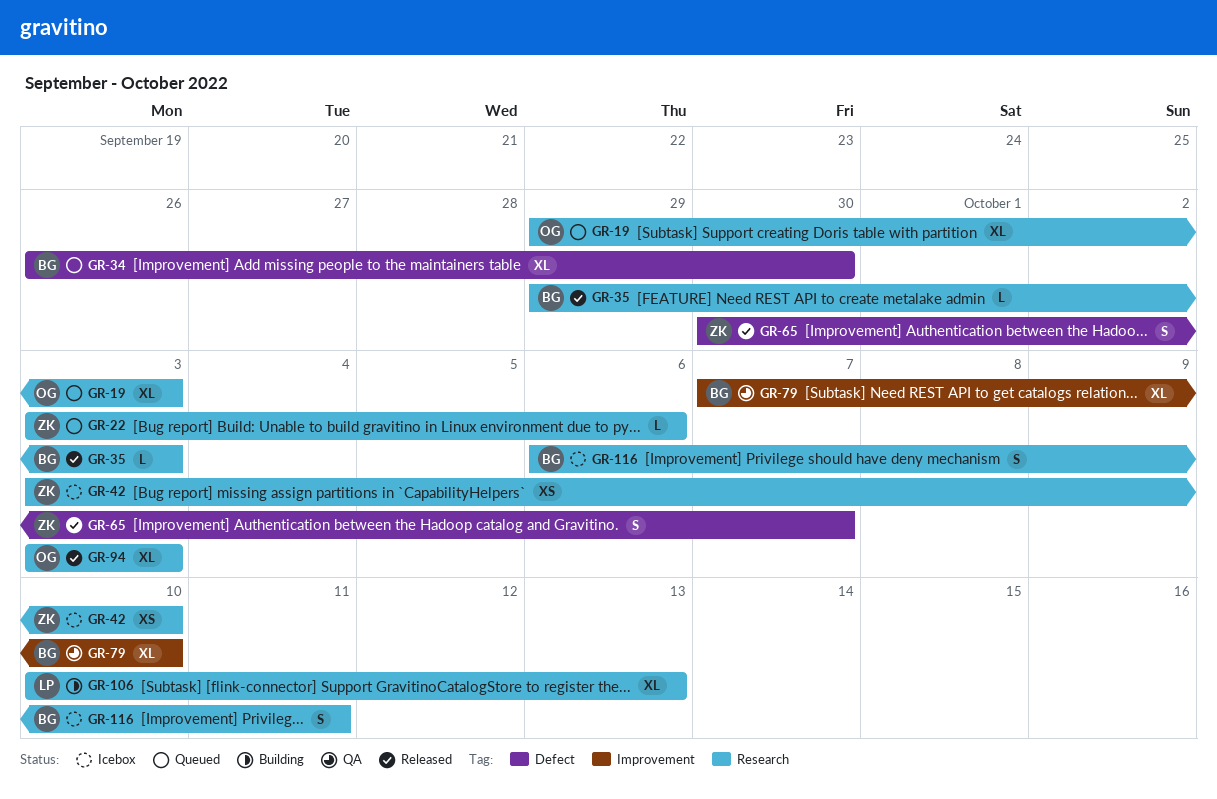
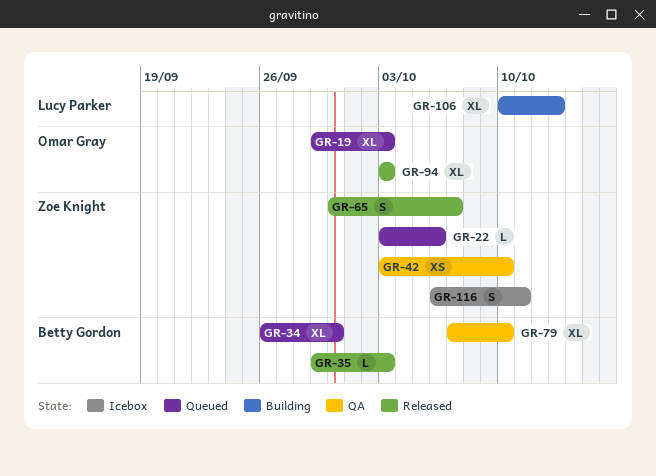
GR-42, status: Icebox -> QA
GR-116, owner: Betty Gordon -> Zoe Knight

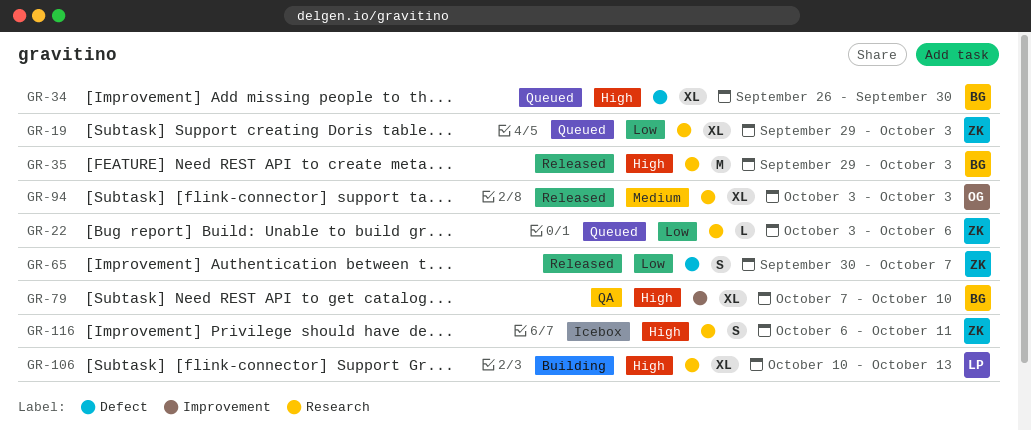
GR-19, owner: Omar Gray -> Zoe Knight
GR-35, estimate: L -> M
GR-42: present -> none

